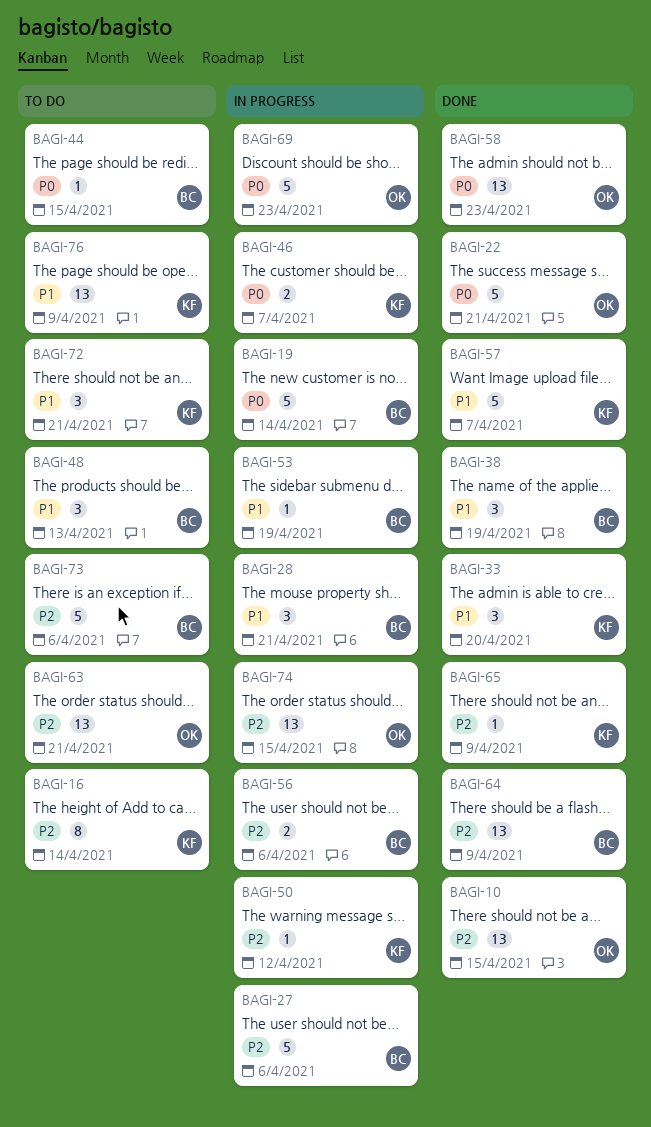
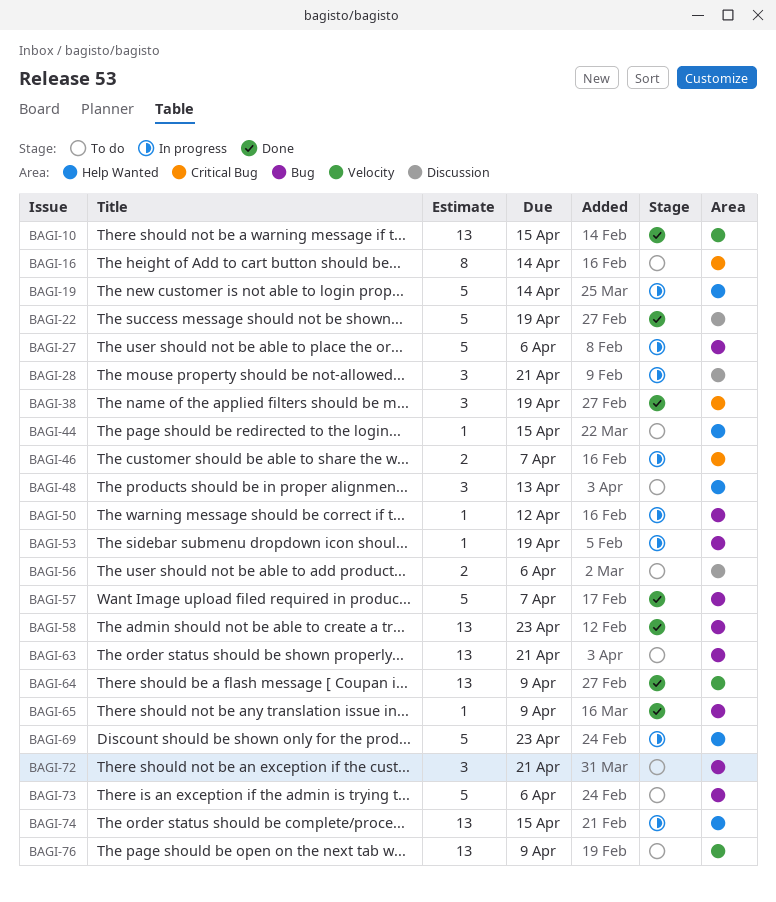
BAGI-22, due: Apr 21 -> Apr 19
BAGI-33: present -> none
BAGI-56, status: In progress -> To do

